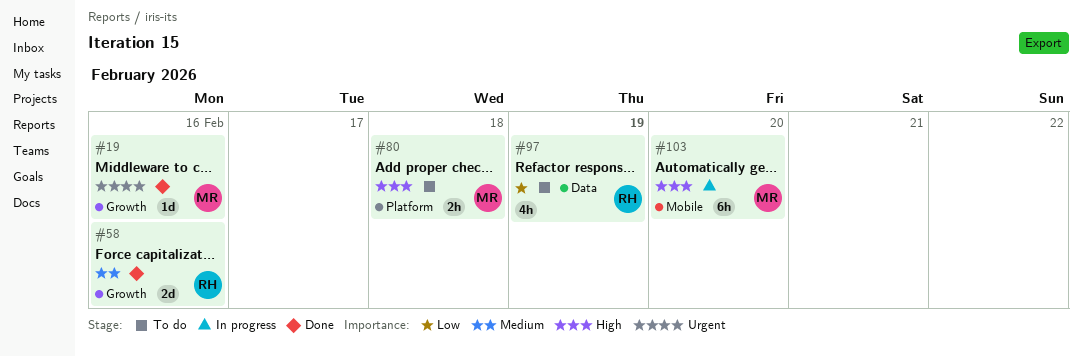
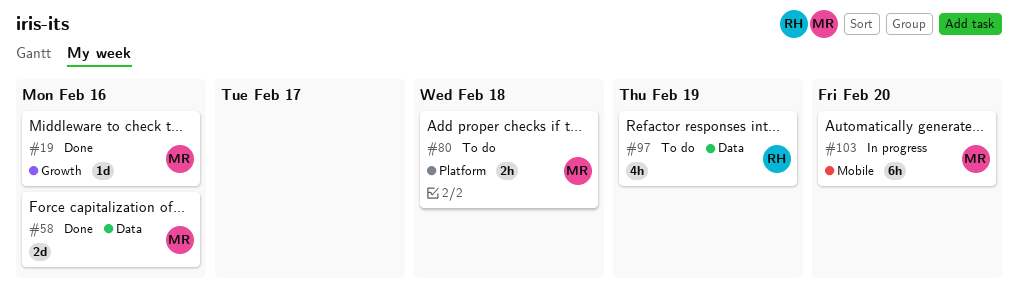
#58, owner: RH -> MR
#58, label: Growth -> Data

